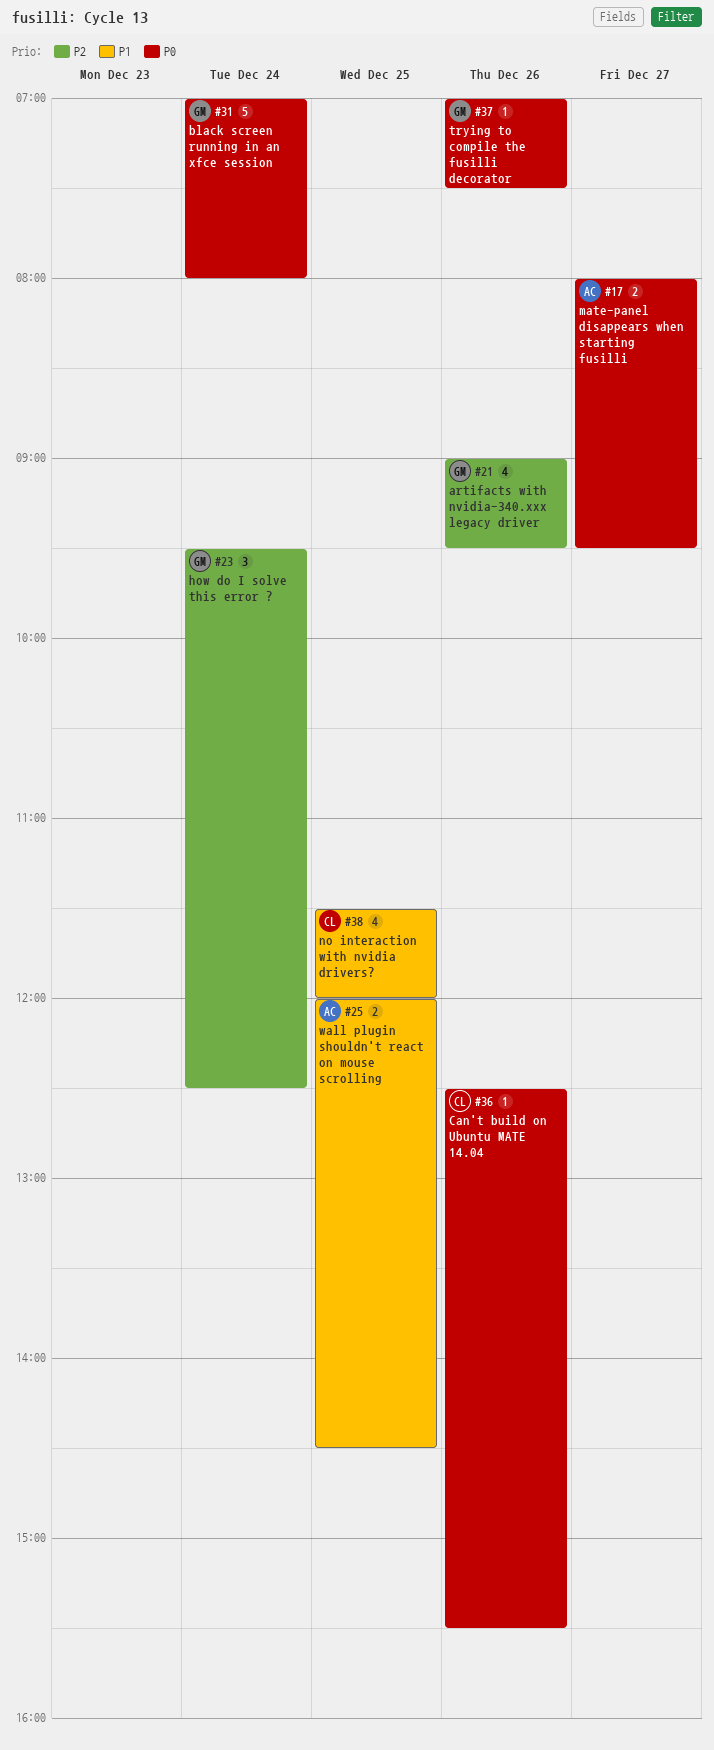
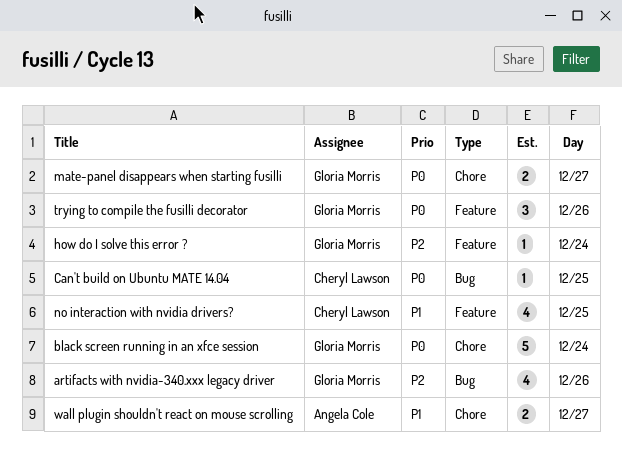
Can't build on Ubuntu MATE 14.04, day: Dec 26 -> Dec 25
how do I solve this error ?, estimate: 3 -> 1
mate-panel disappears when starting fusilli, owner: Angela Cole -> Gloria Morris
trying to compile the fusilli decorator, estimate: 1 -> 3
wall plugin shouldn't react on mouse scrolling, day: Dec 25 -> Dec 27

